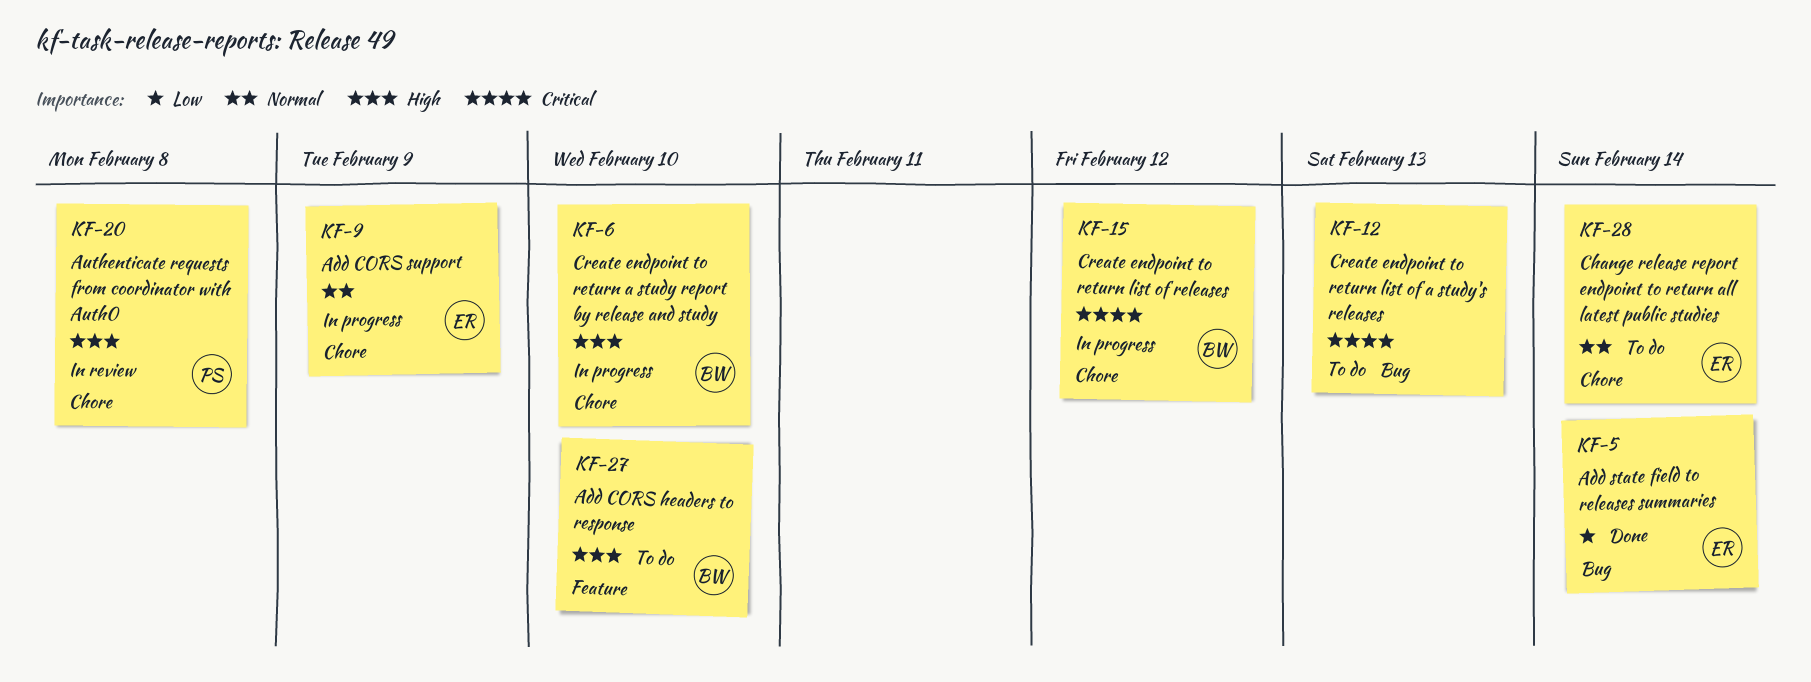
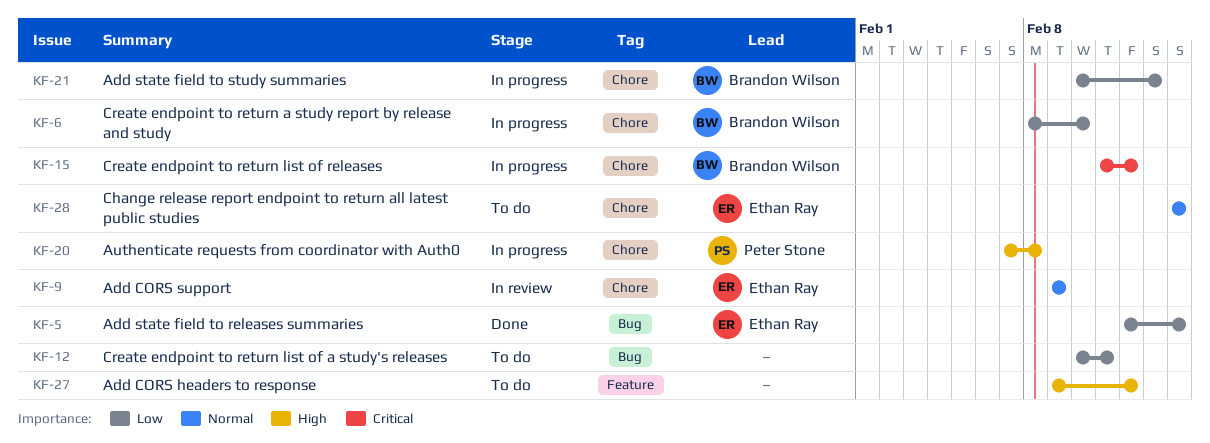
KF-6, priority: High -> Low
KF-9, status: In progress -> In review
KF-12, priority: Critical -> Low
KF-12, due: Feb 13 -> Feb 11
KF-20, status: In review -> In progress
KF-21: none -> present
KF-27, owner: Brandon Wilson -> none
KF-27, due: Feb 10 -> Feb 12

